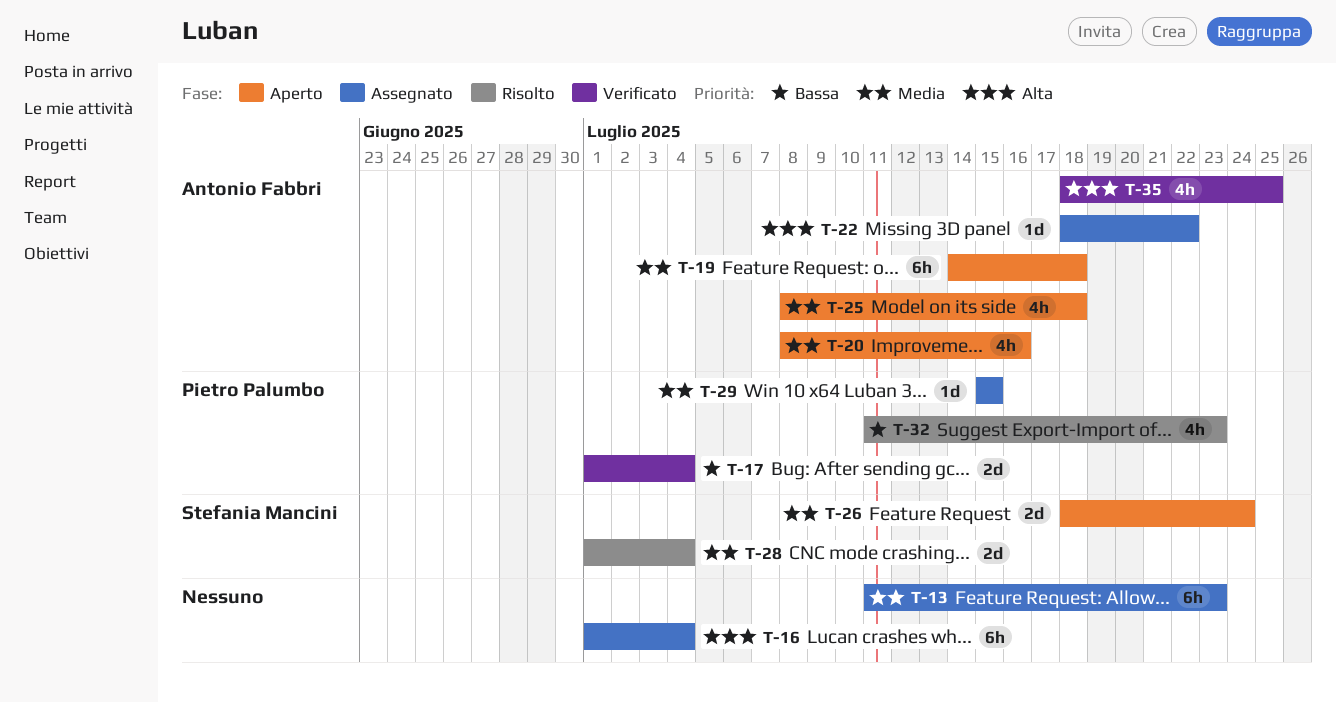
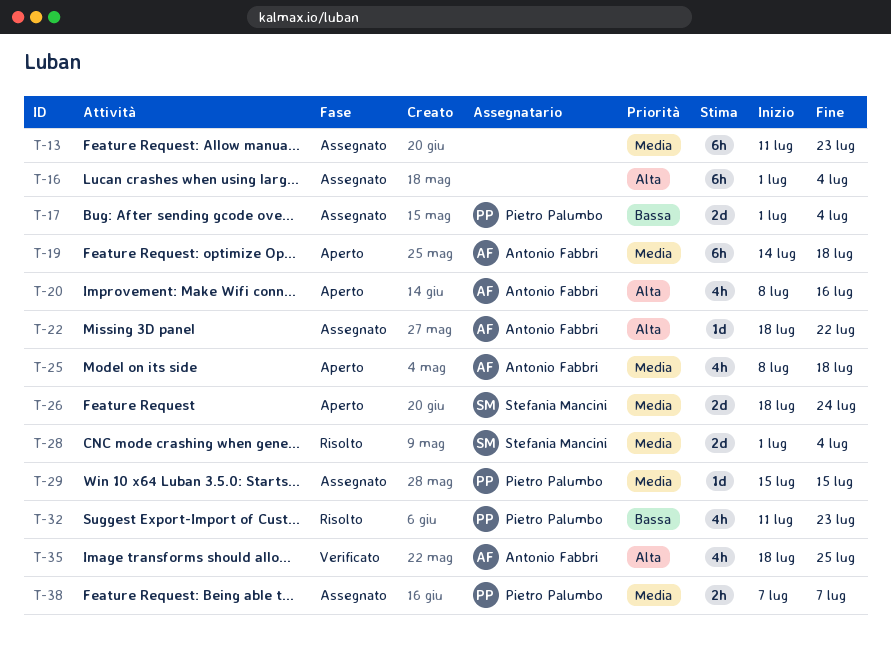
T-17, status: Verificato -> Assegnato
T-20, priority: Media -> Alta
T-38: none -> present

